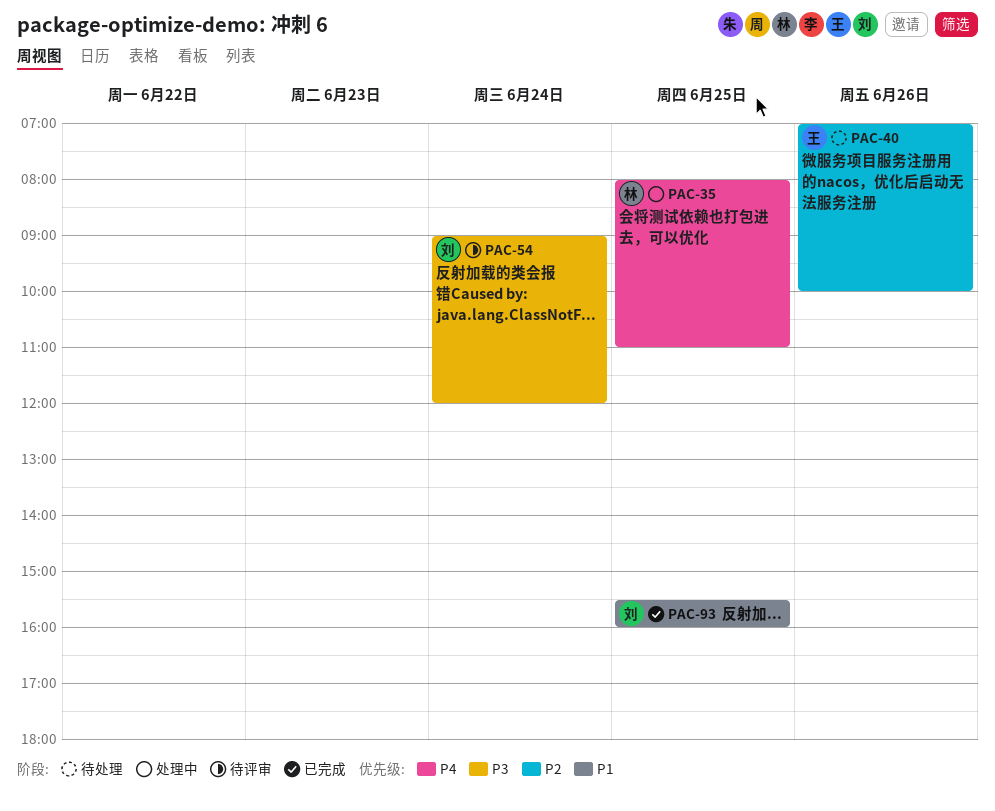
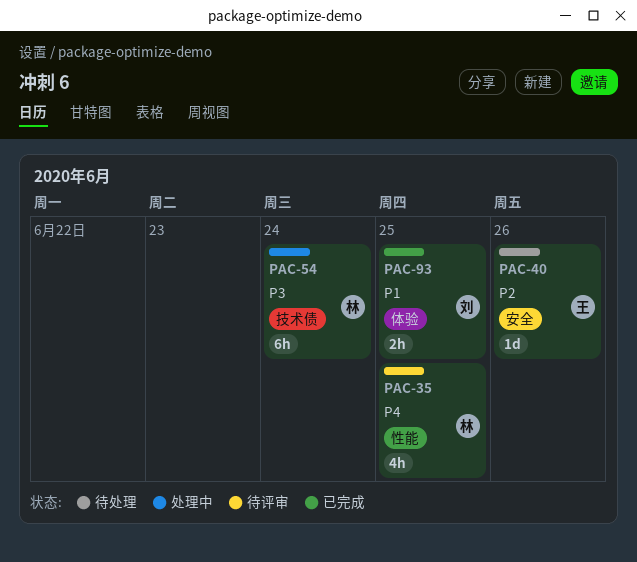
PAC-35, status: 处理中 -> 待评审
PAC-54, status: 待评审 -> 处理中
PAC-54, owner: 刘 -> 林

